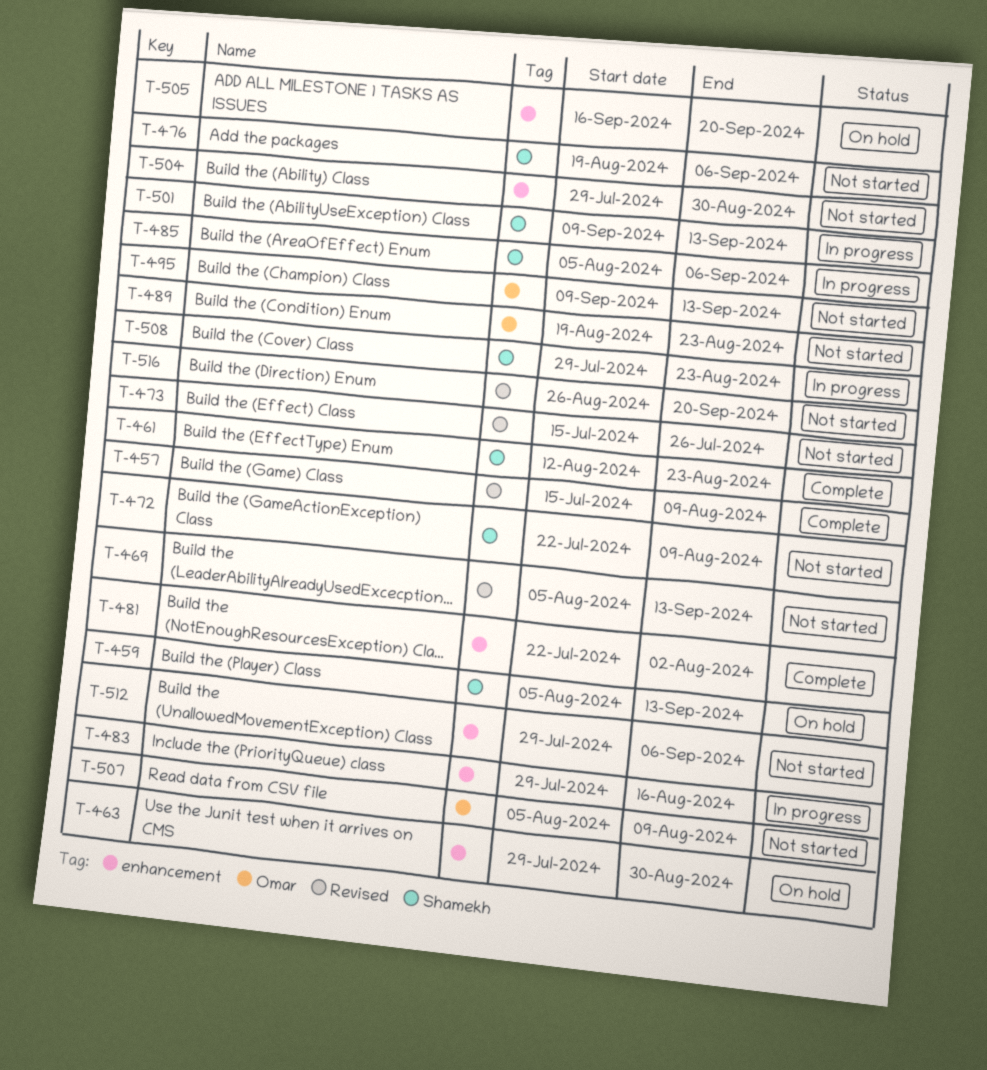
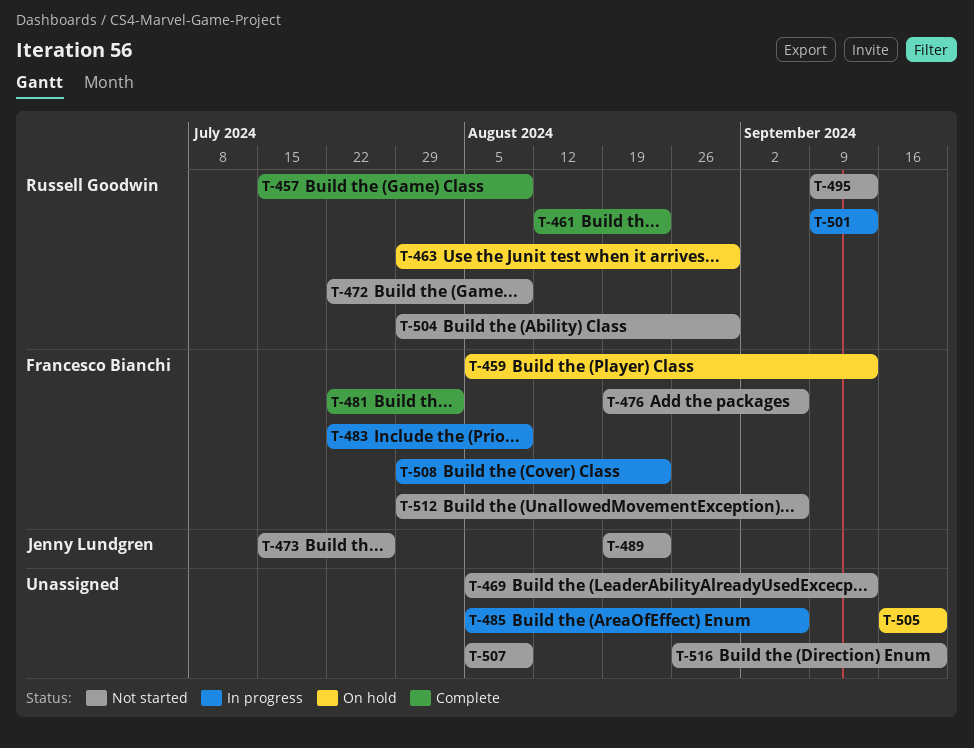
T-483, start: Jul 29 -> Jul 22
T-483, due: Aug 16 -> Aug 9

